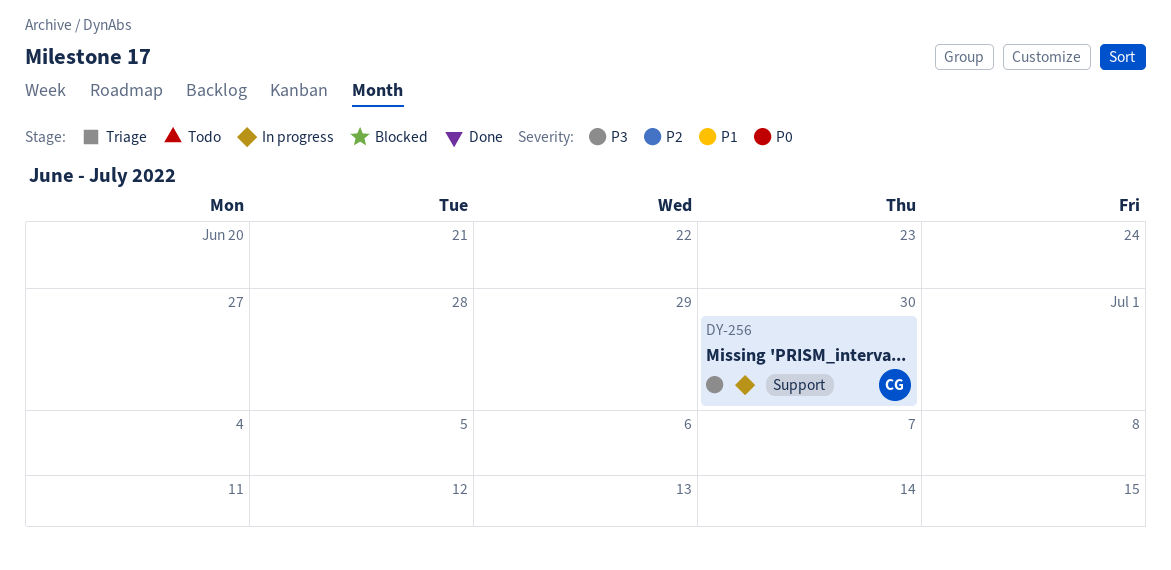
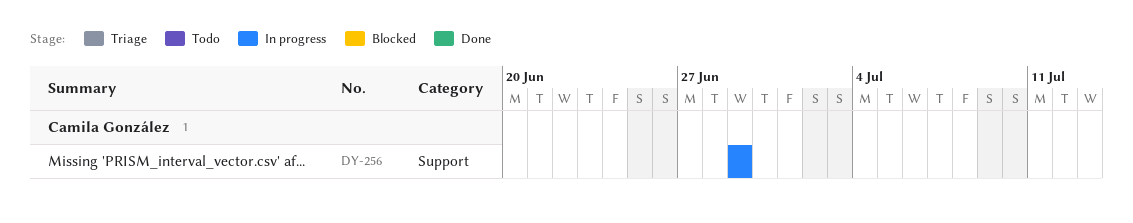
DY-256, due: Jun 30 -> Jun 29

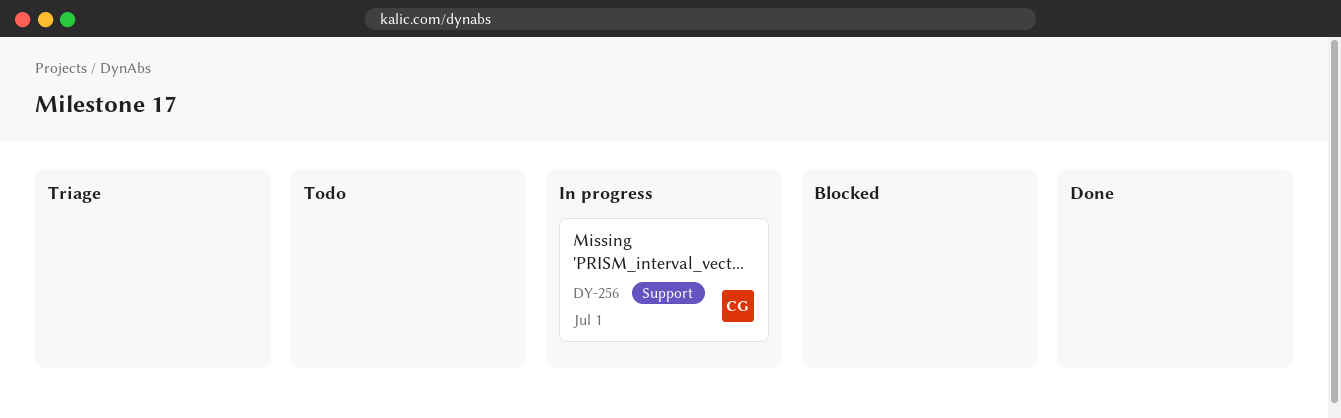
DY-256, due: Jun 29 -> Jul 1

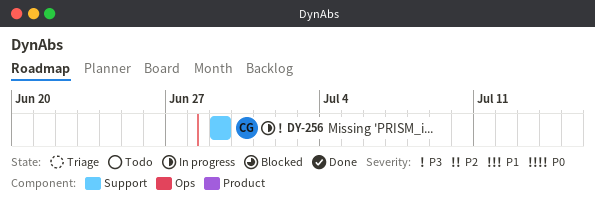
DY-256, due: Jul 1 -> Jun 29

